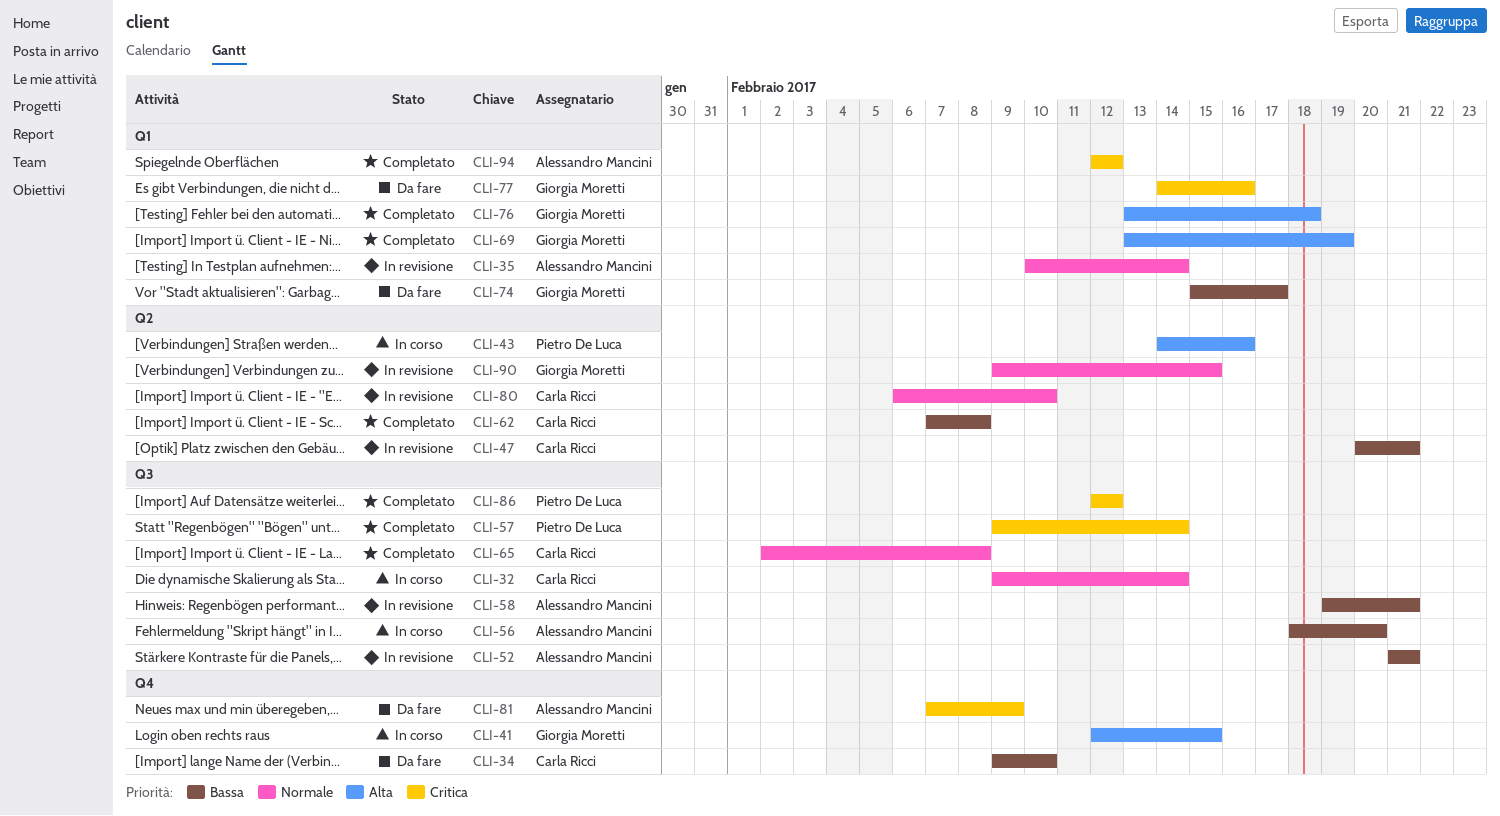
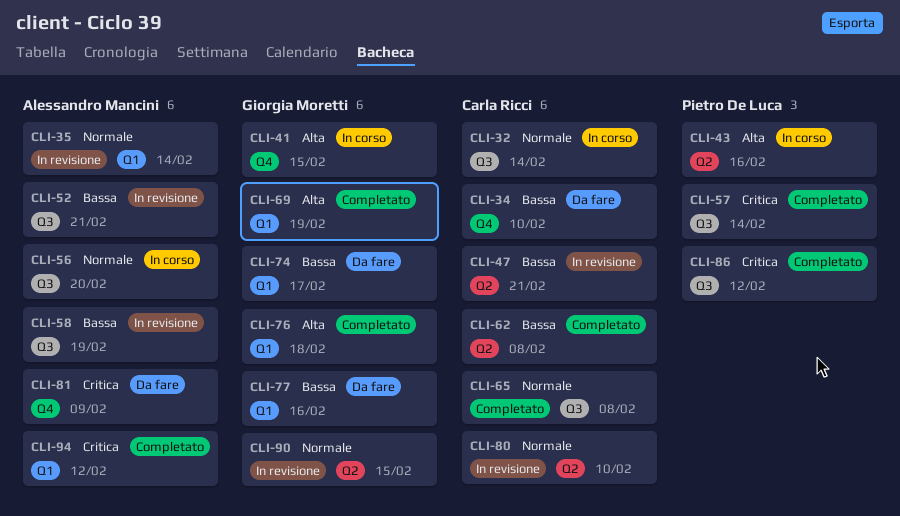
CLI-56, priority: Bassa -> Normale
CLI-58, due: Feb 21 -> Feb 19
CLI-77, priority: Critica -> Bassa

